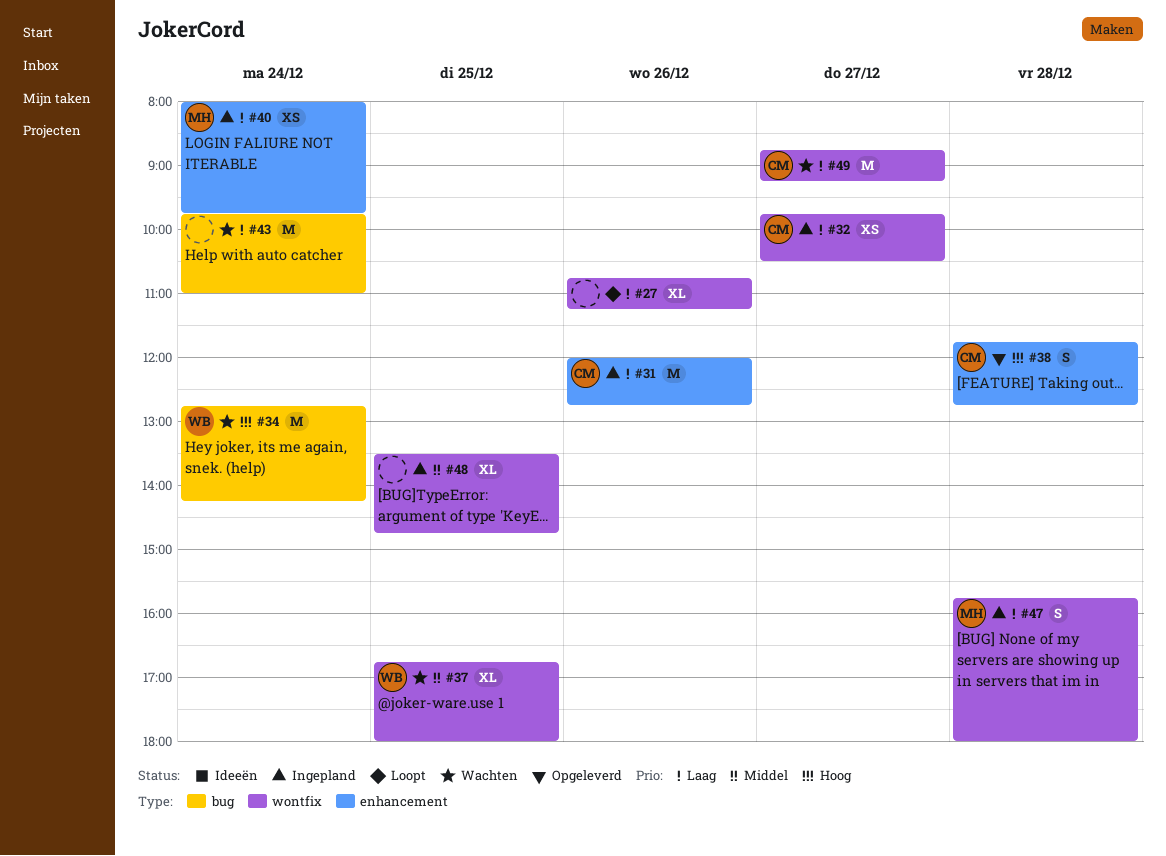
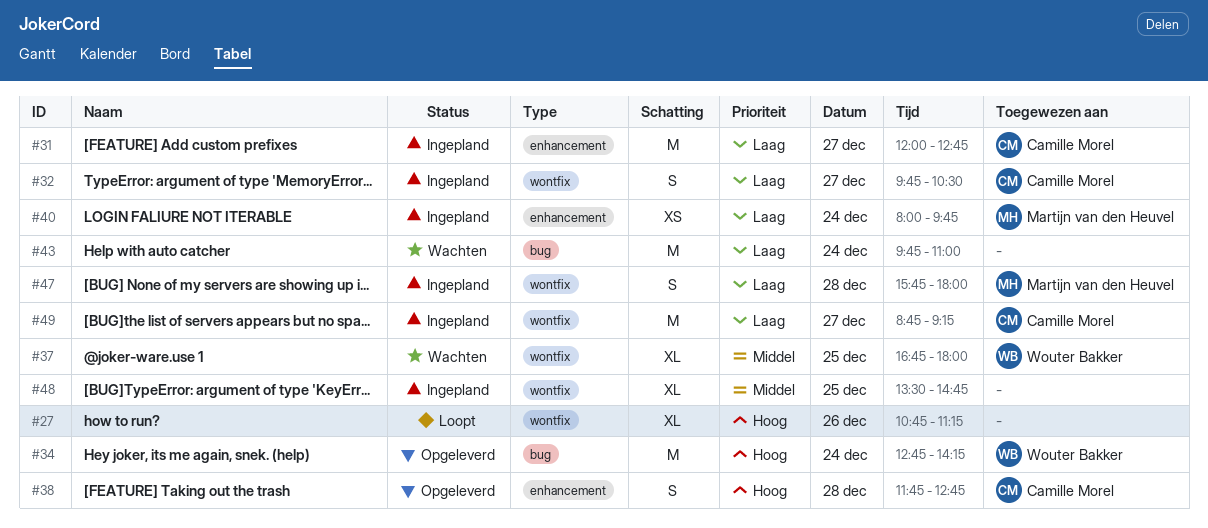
#27, priority: Laag -> Hoog
#31, day: Dec 26 -> Dec 27
#32, estimate: XS -> S
#34, status: Wachten -> Opgeleverd
#49, status: Wachten -> Ingepland

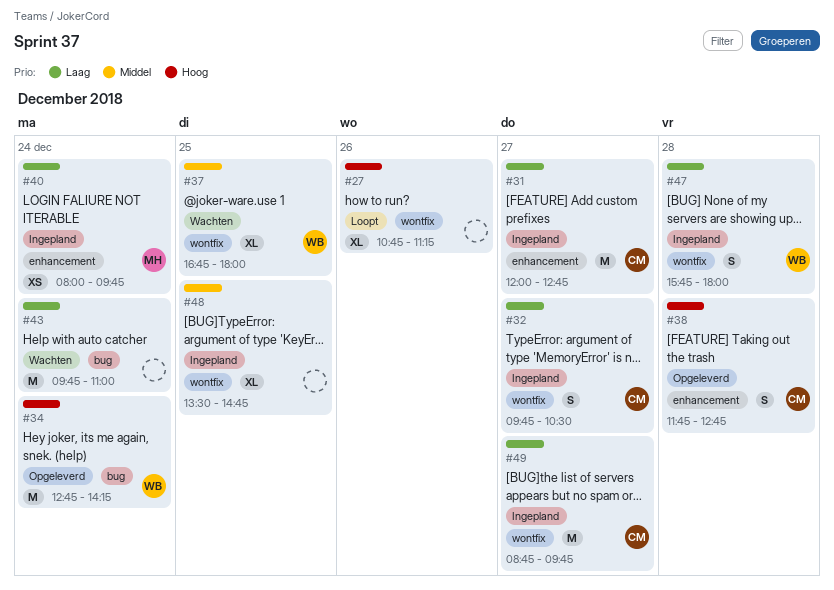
#47, owner: Martijn van den Heuvel -> Wouter Bakker
#49, ends: 09:15 -> 09:45

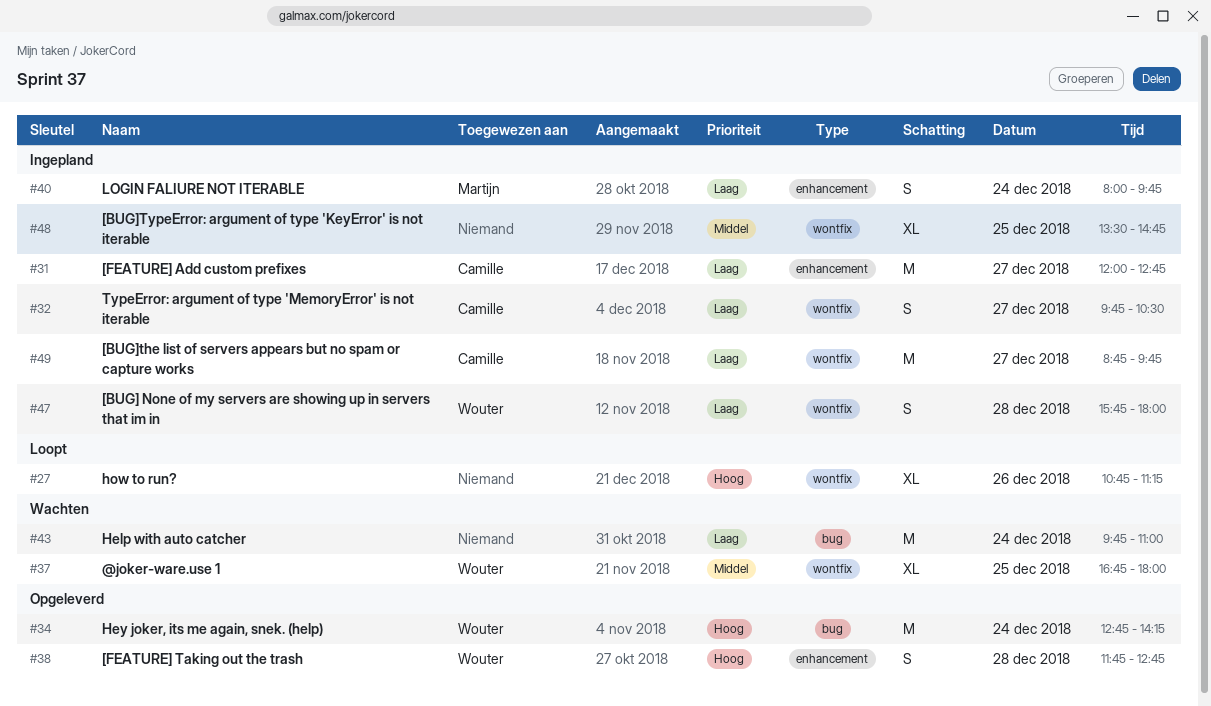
#38, owner: Camille -> Wouter
#40, estimate: XS -> S

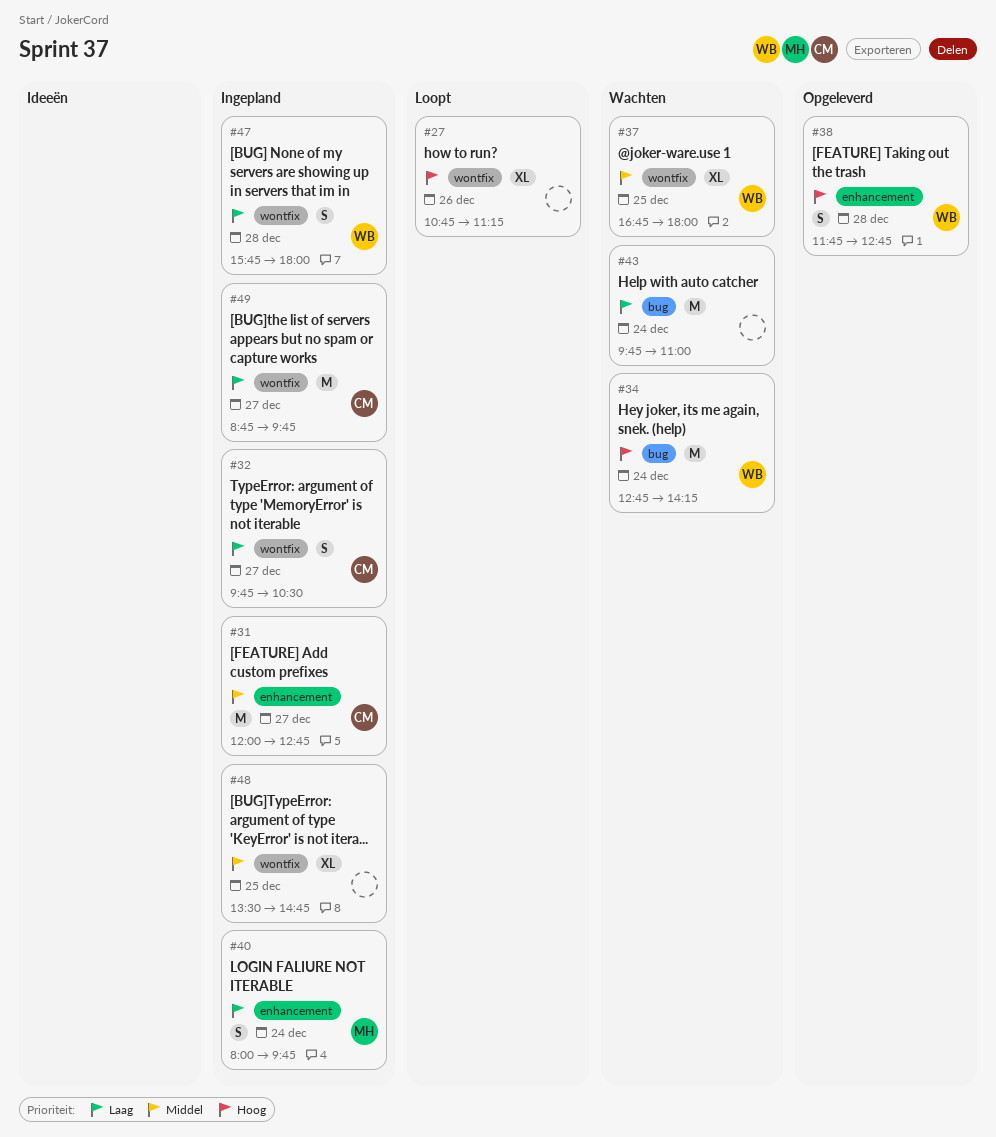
#31, priority: Laag -> Middel
#34, status: Opgeleverd -> Wachten

